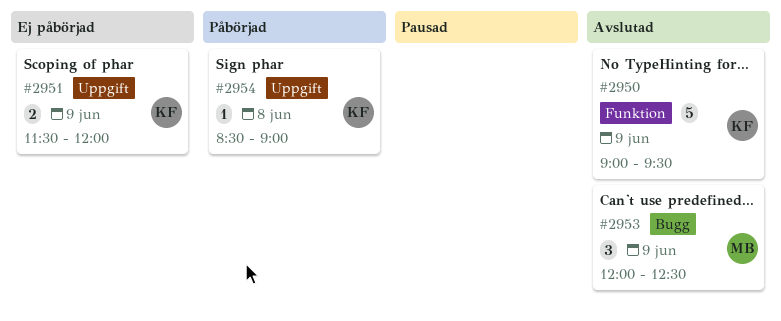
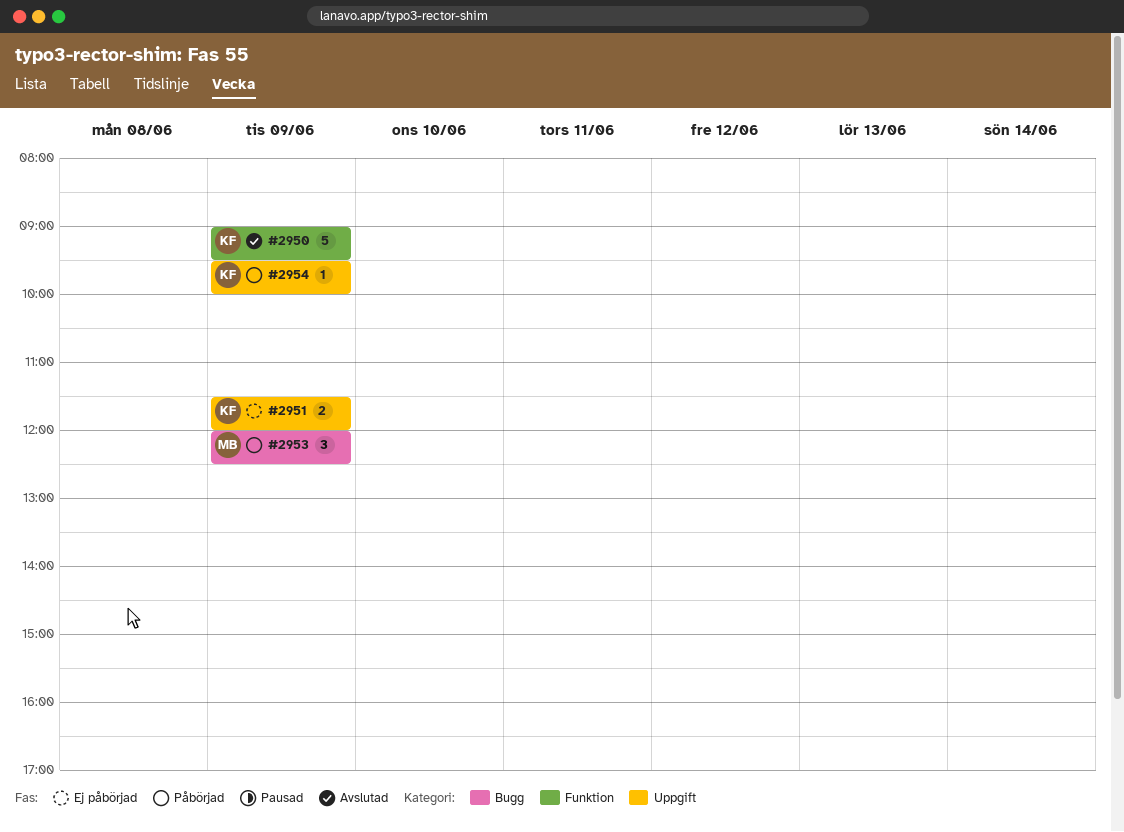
#2953, status: Avslutad -> Påbörjad
#2954, day: Jun 8 -> Jun 9
#2954, begins: 08:30 -> 09:30
#2954, ends: 09:00 -> 10:00

